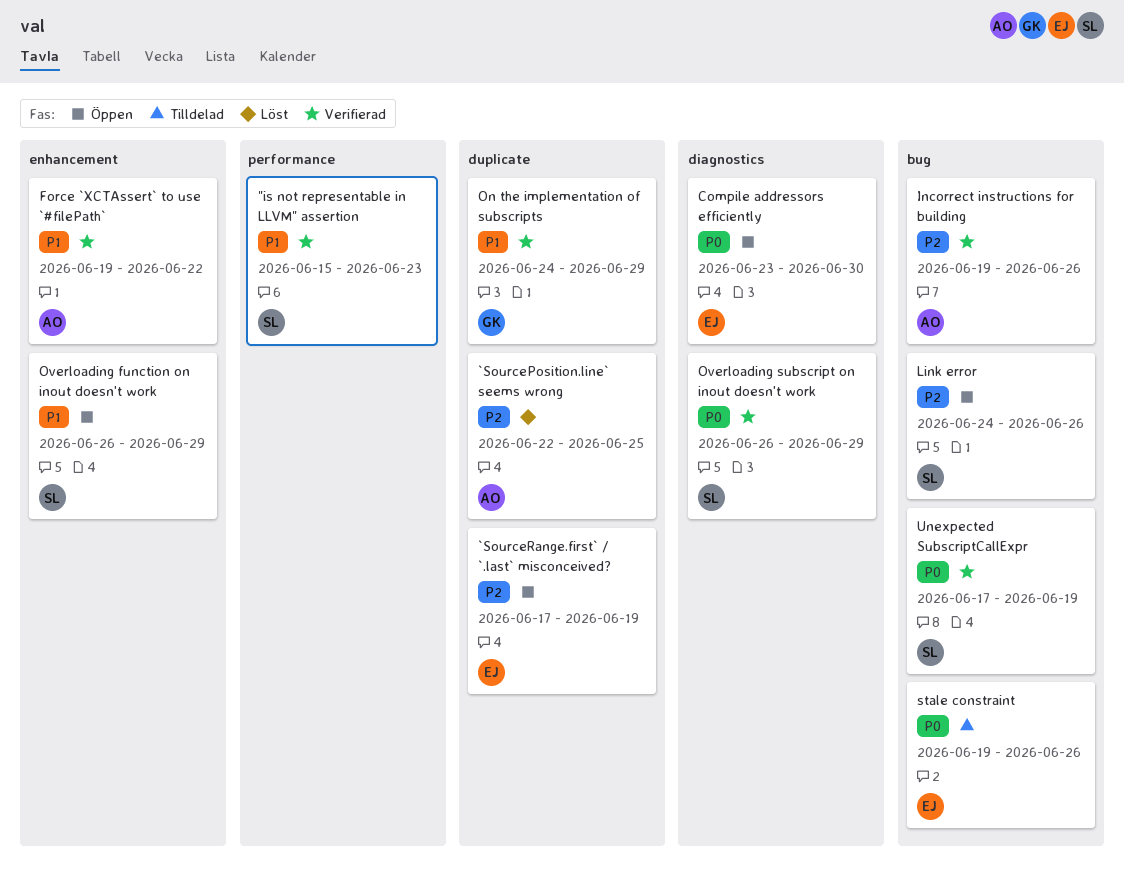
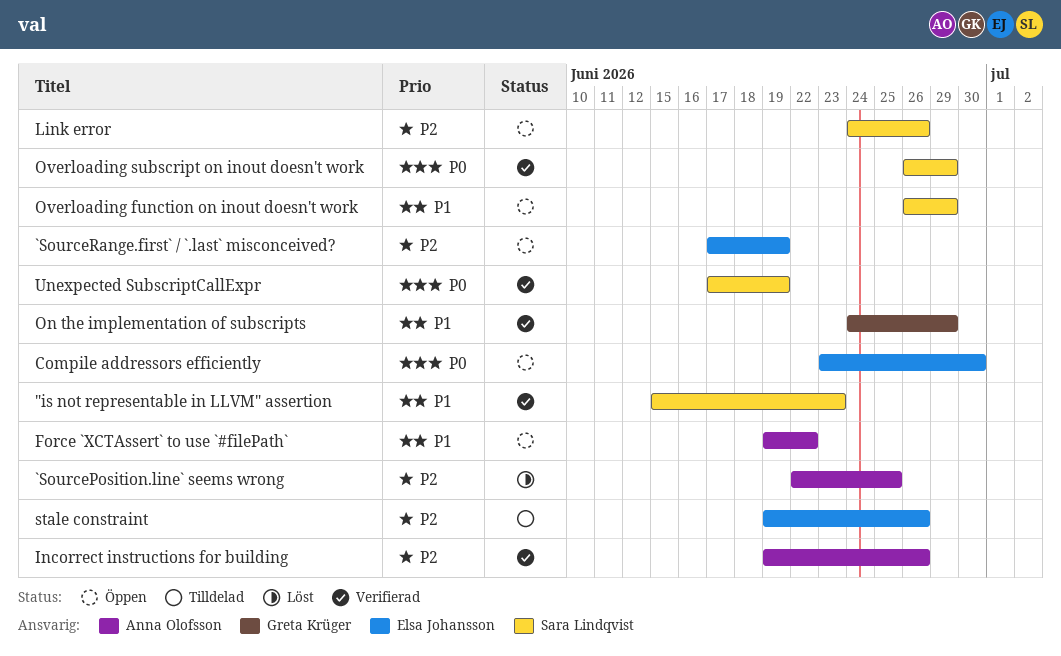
Force `XCTAssert` to use `#filePath`, status: Verifierad -> Öppen
stale constraint, priority: P0 -> P2

